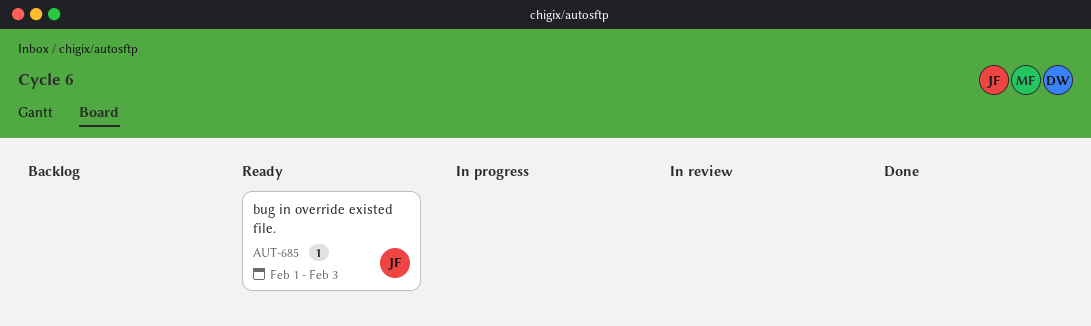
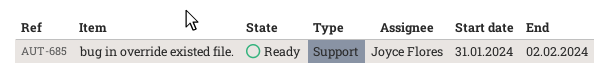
AUT-685, start: Feb 1 -> Jan 31
AUT-685, due: Feb 3 -> Feb 2

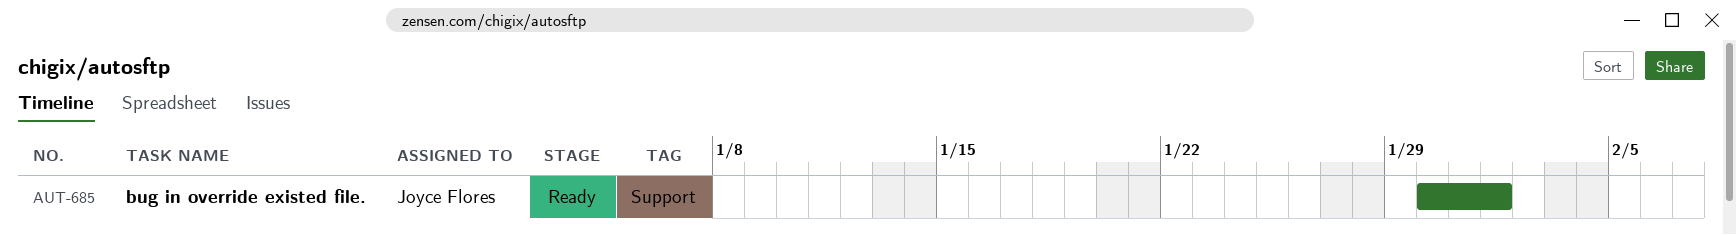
AUT-685, start: Jan 31 -> Jan 30
AUT-685, due: Feb 2 -> Feb 1

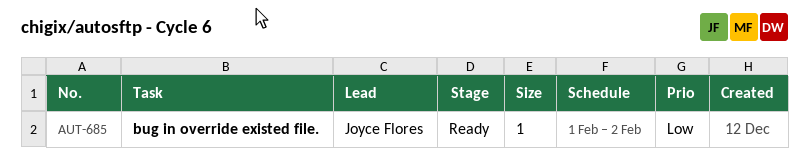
AUT-685, start: Jan 30 -> Feb 1
AUT-685, due: Feb 1 -> Feb 2

